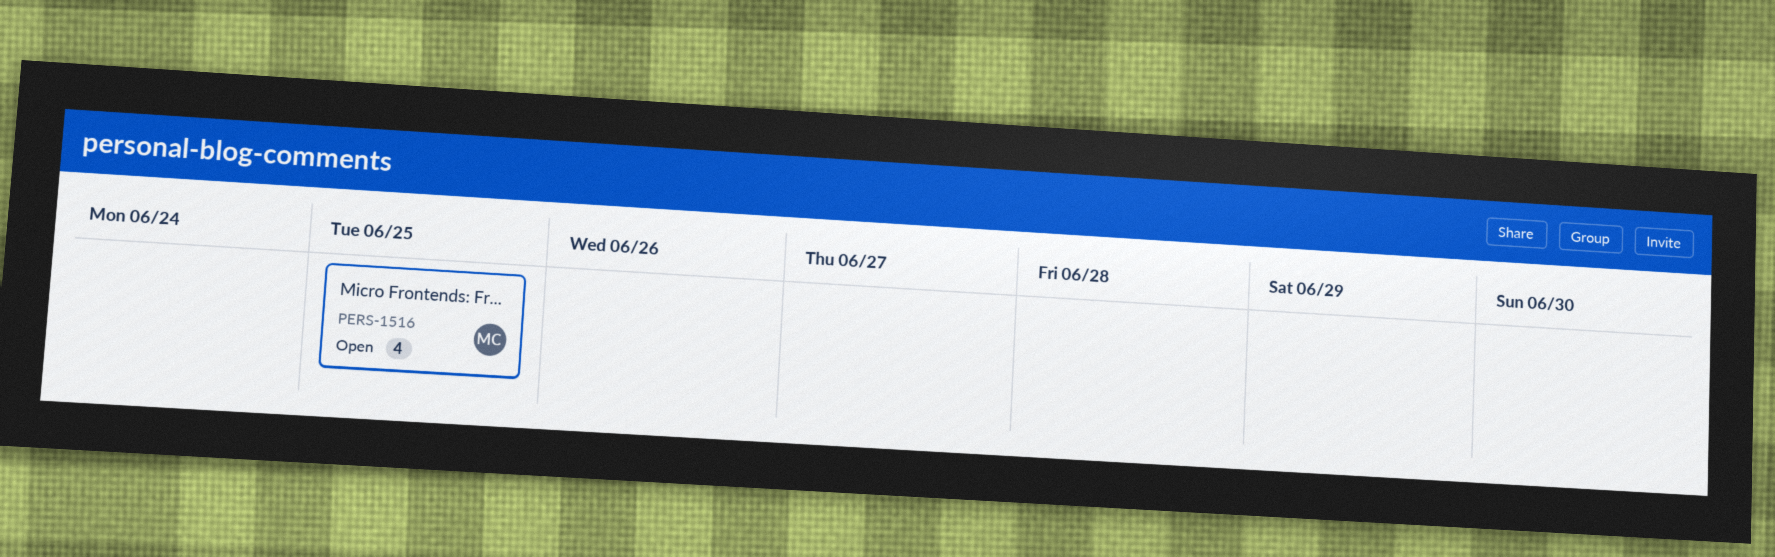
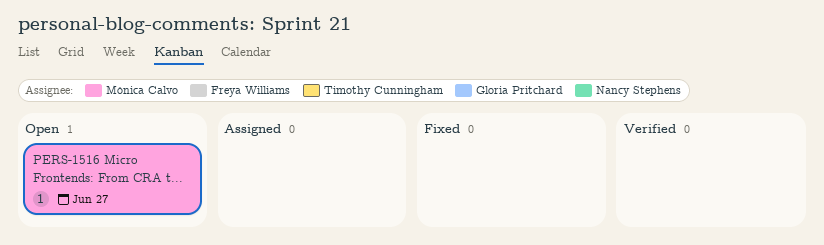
PERS-1516, estimate: 4 -> 1
PERS-1516, due: Jun 25 -> Jun 27

